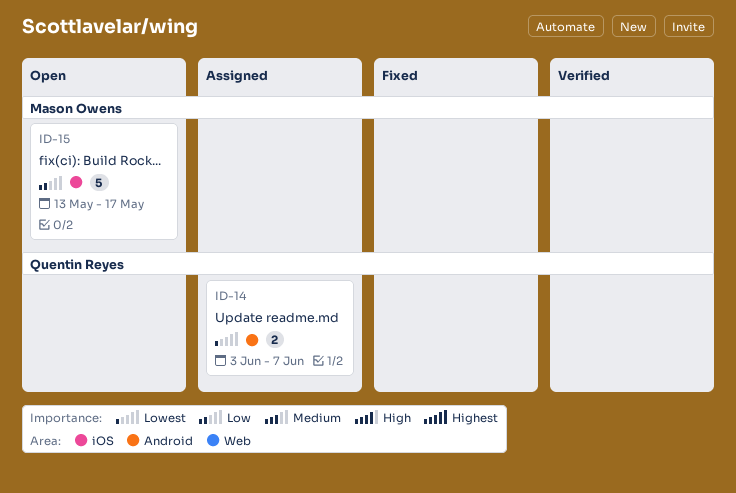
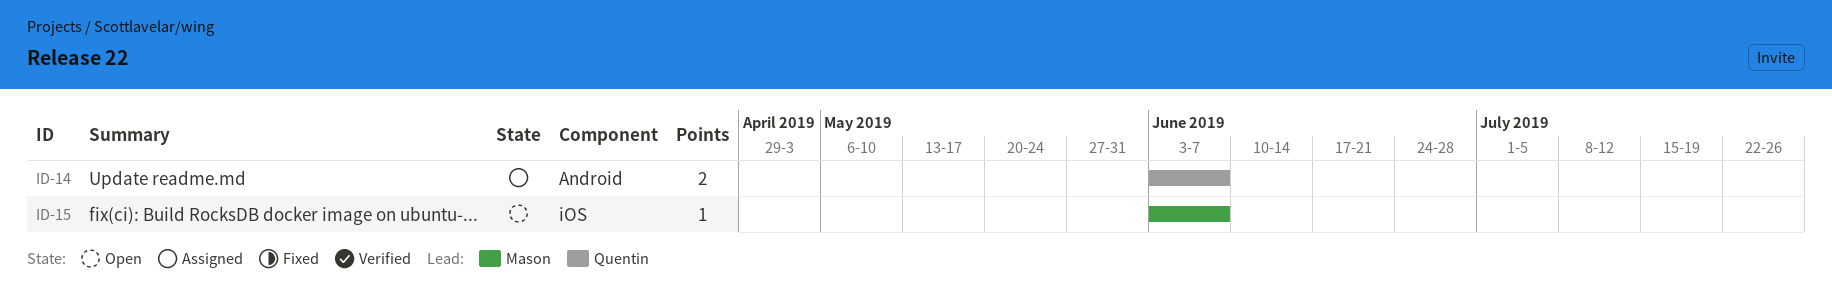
ID-15, estimate: 5 -> 1
ID-15, start: May 13 -> Jun 3
ID-15, due: May 17 -> Jun 7

